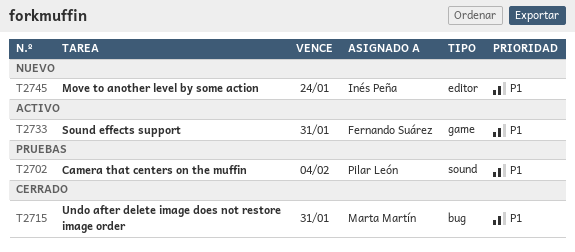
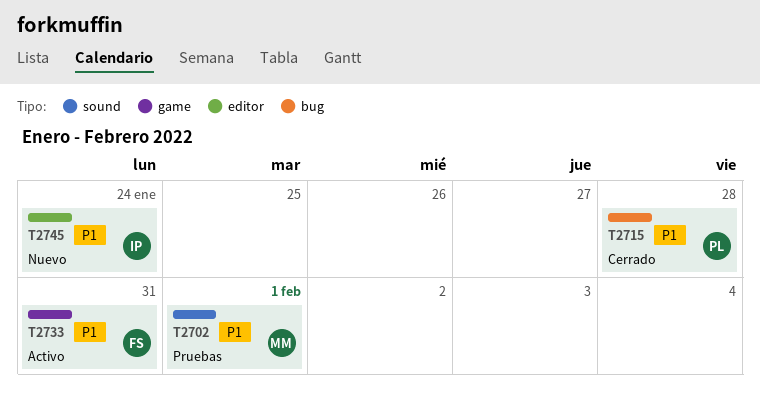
T2702, owner: Pilar León -> Marta Martín
T2702, due: Feb 4 -> Feb 1
T2715, owner: Marta Martín -> Pilar León
T2715, due: Jan 31 -> Jan 28

